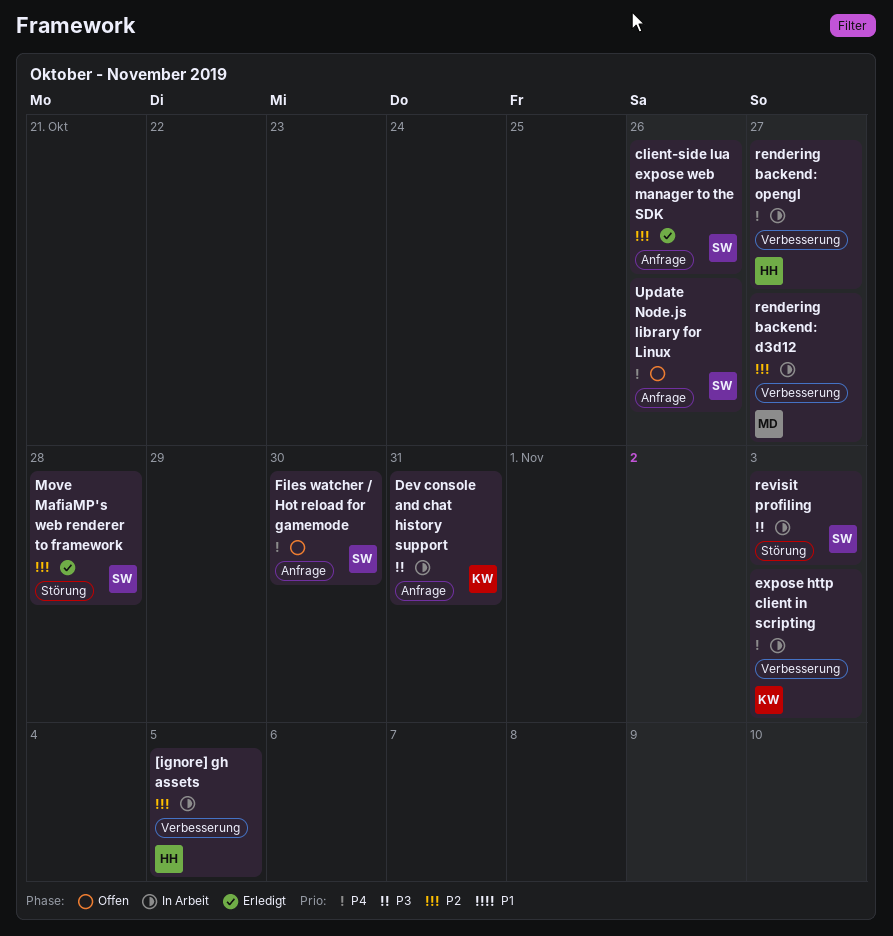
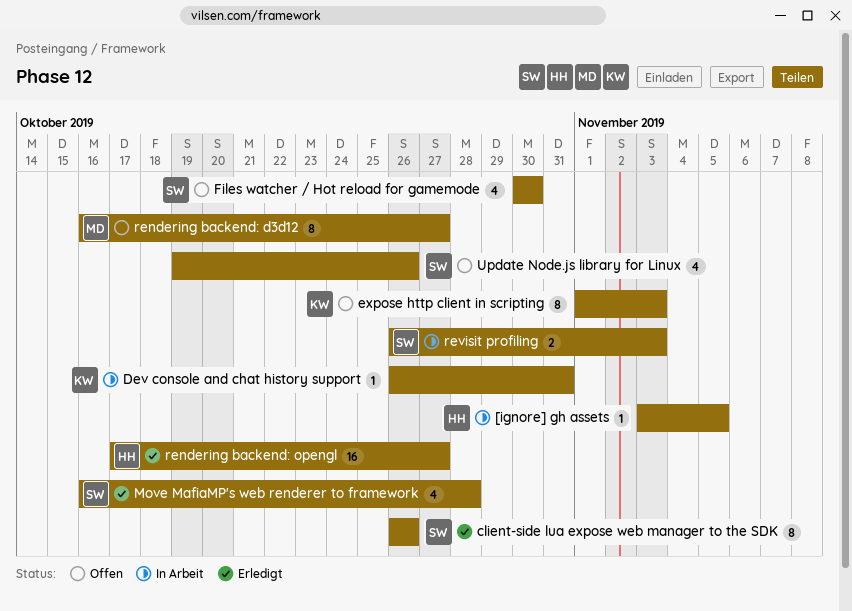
expose http client in scripting, status: In Arbeit -> Offen
rendering backend: d3d12, status: In Arbeit -> Offen
rendering backend: opengl, status: In Arbeit -> Erledigt

